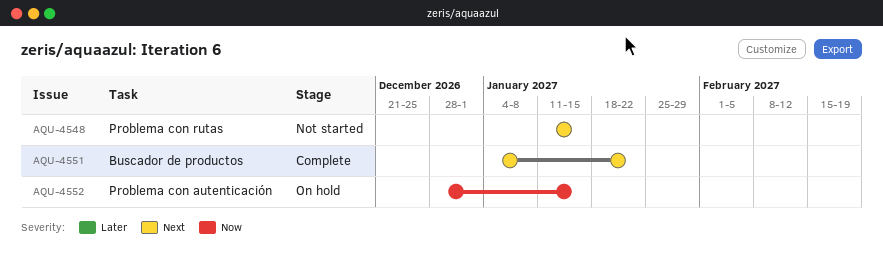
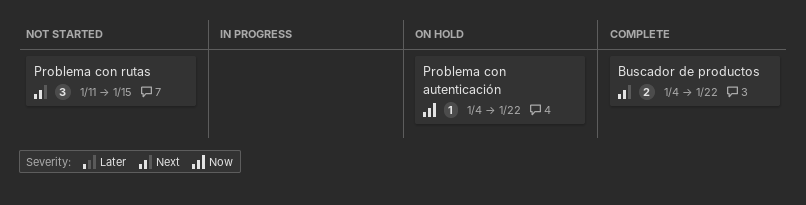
Problema con autenticación, start: Dec 28 -> Jan 4
Problema con autenticación, due: Jan 15 -> Jan 22

